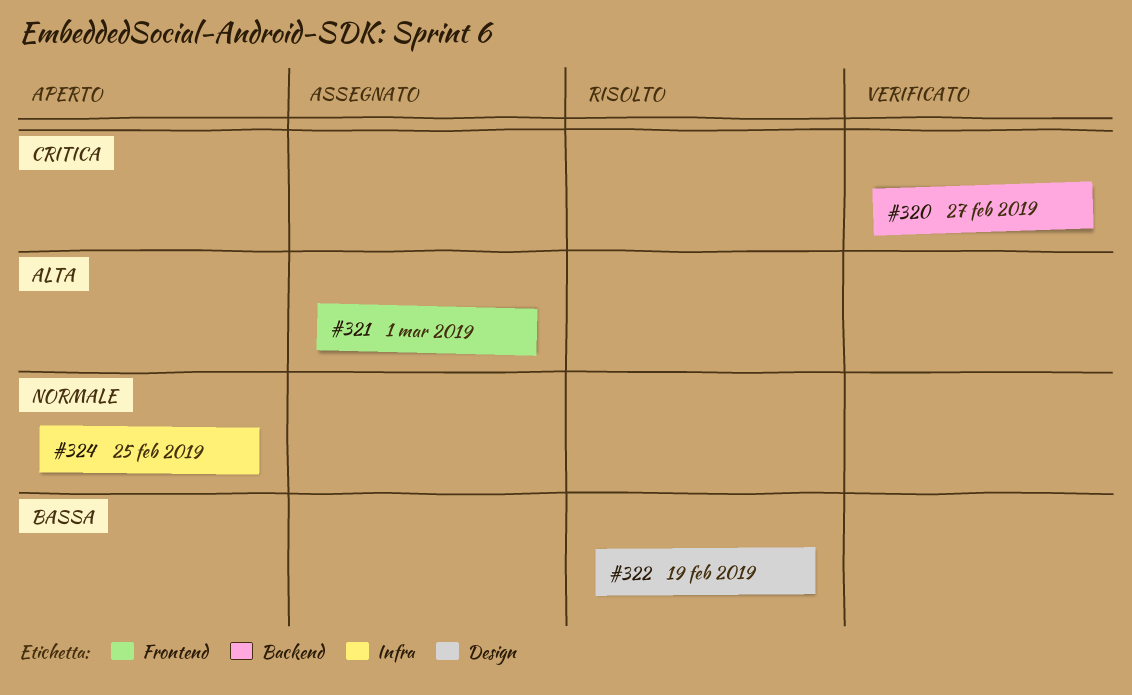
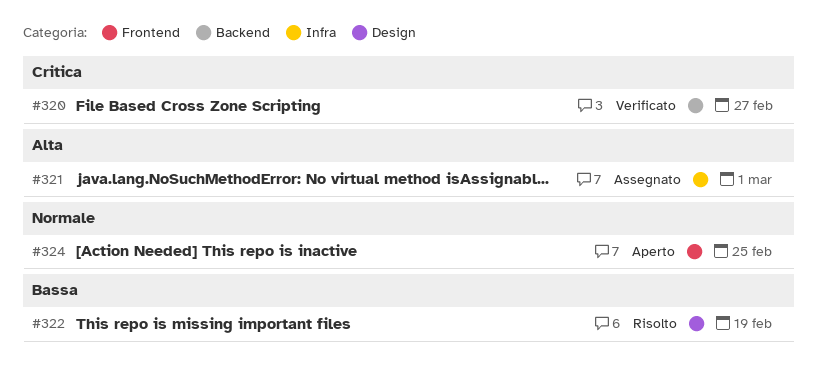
#321, label: Frontend -> Infra
#324, label: Infra -> Frontend

